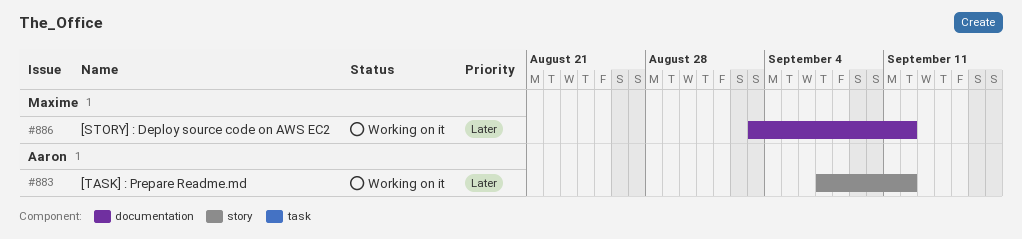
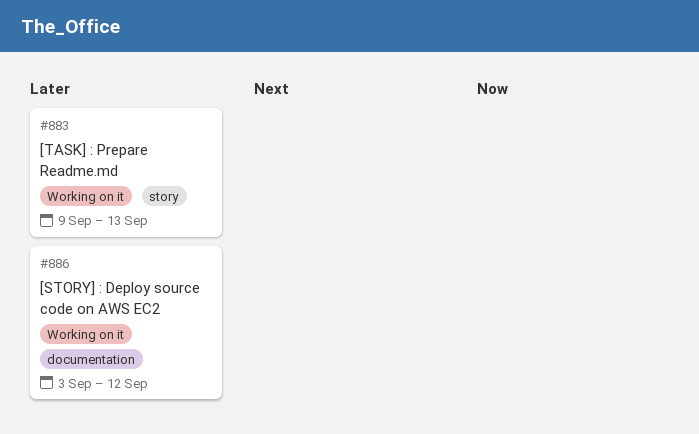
#883, start: Sep 7 -> Sep 9
#883, due: Sep 12 -> Sep 13

